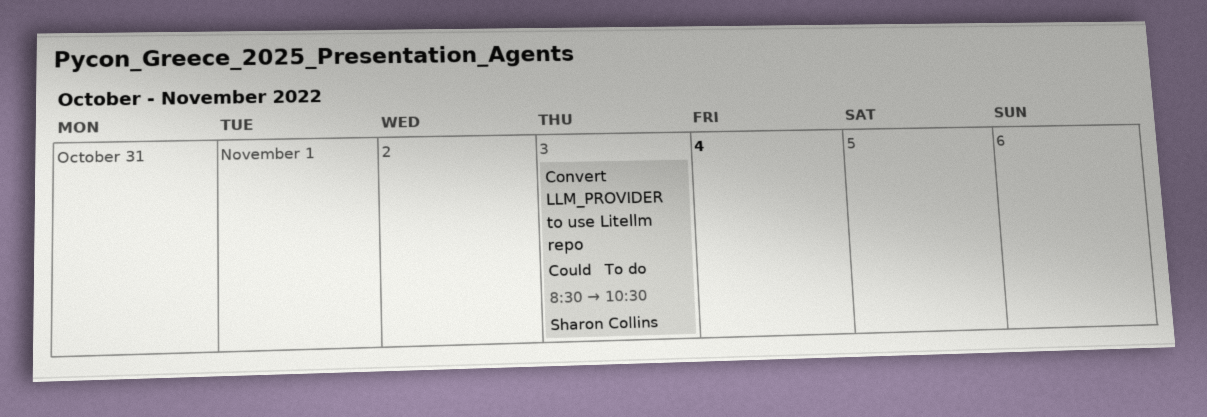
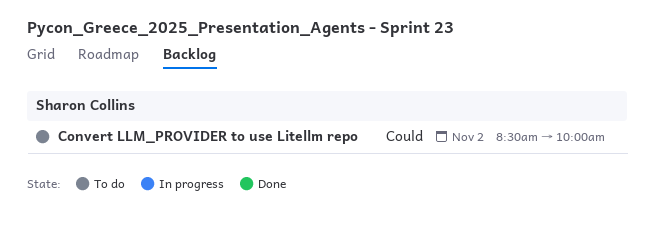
Convert LLM_PROVIDER to use Litellm repo, day: Nov 3 -> Nov 2
Convert LLM_PROVIDER to use Litellm repo, ends: 10:30 -> 10:00

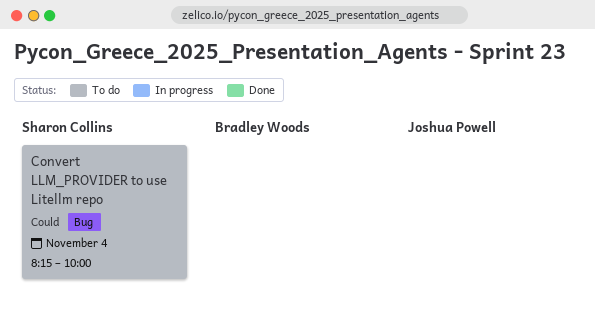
Convert LLM_PROVIDER to use Litellm repo, day: Nov 2 -> Nov 4
Convert LLM_PROVIDER to use Litellm repo, begins: 08:30 -> 08:15

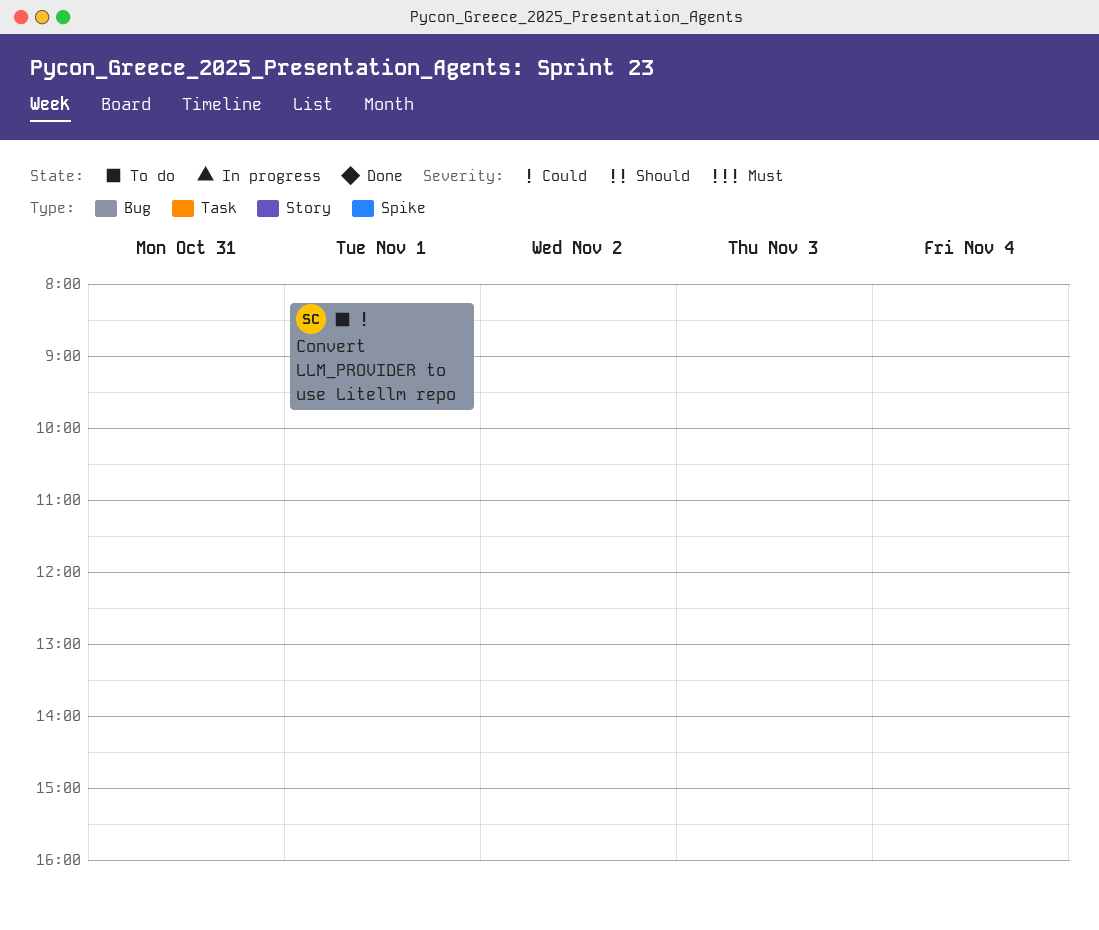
Convert LLM_PROVIDER to use Litellm repo, day: Nov 4 -> Nov 1
Convert LLM_PROVIDER to use Litellm repo, ends: 10:00 -> 09:45

